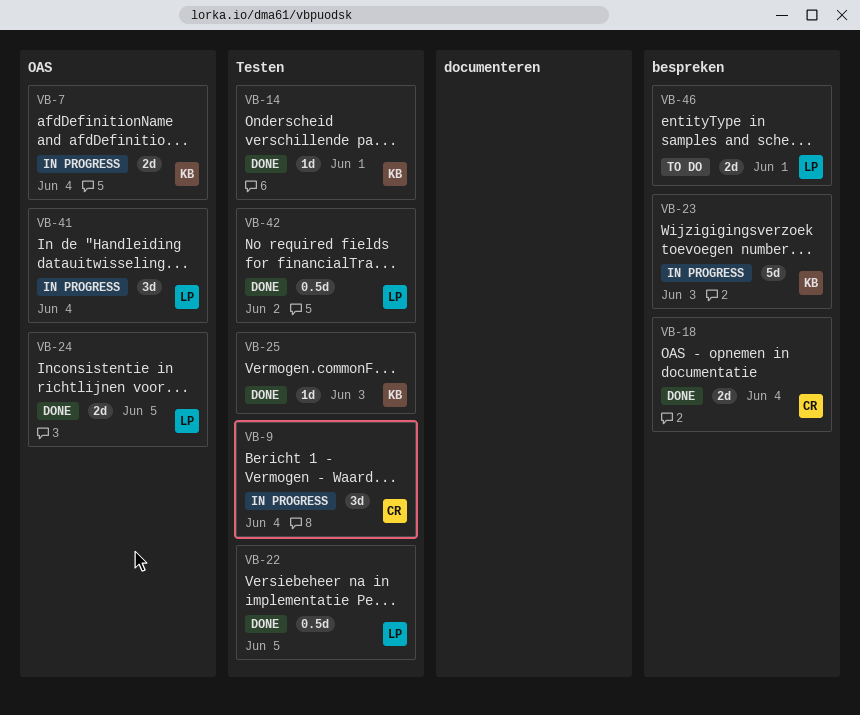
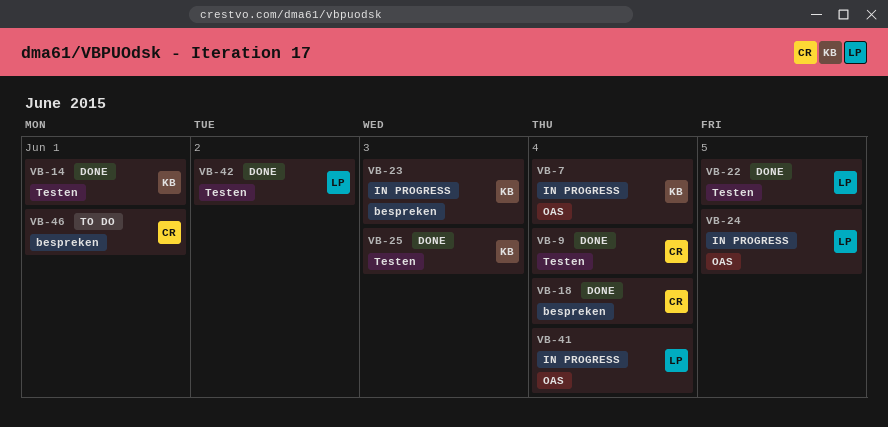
VB-9, status: In progress -> Done
VB-24, status: Done -> In progress
VB-46, owner: LP -> CR

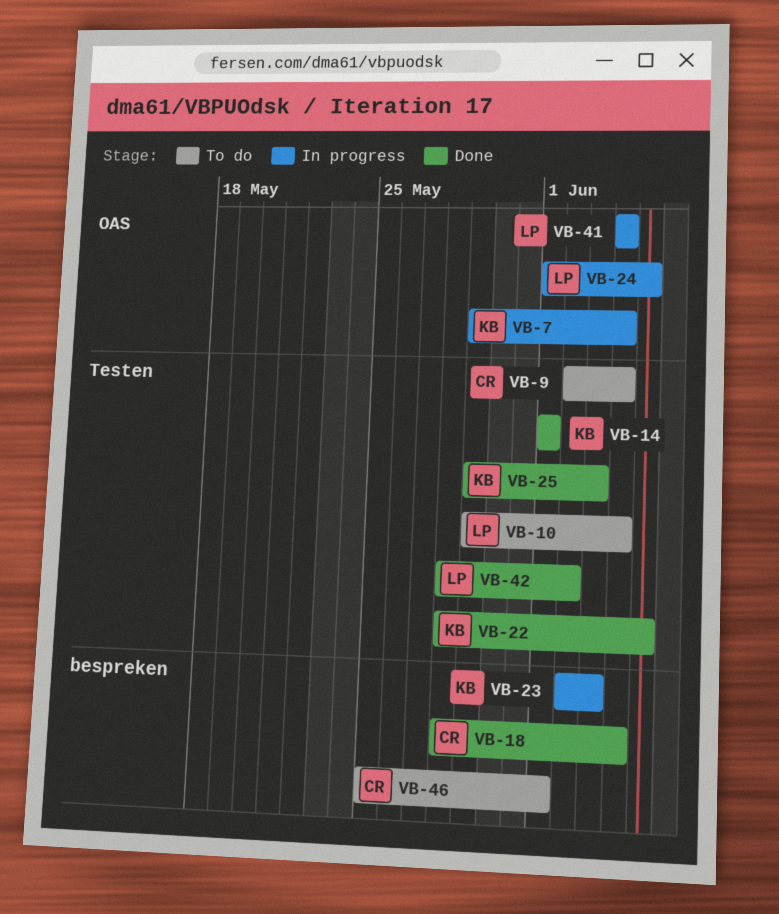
VB-9, status: Done -> To do
VB-10: none -> present
VB-22, owner: LP -> KB

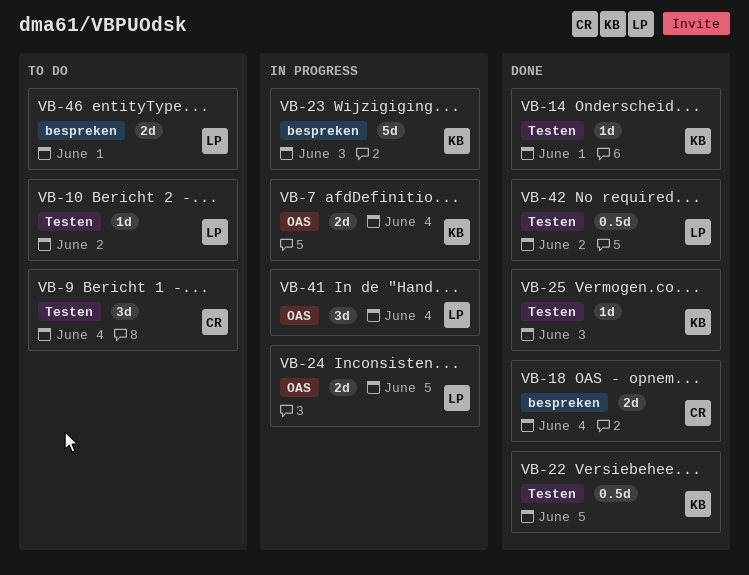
VB-10, due: Jun 4 -> Jun 2
VB-46, owner: CR -> LP

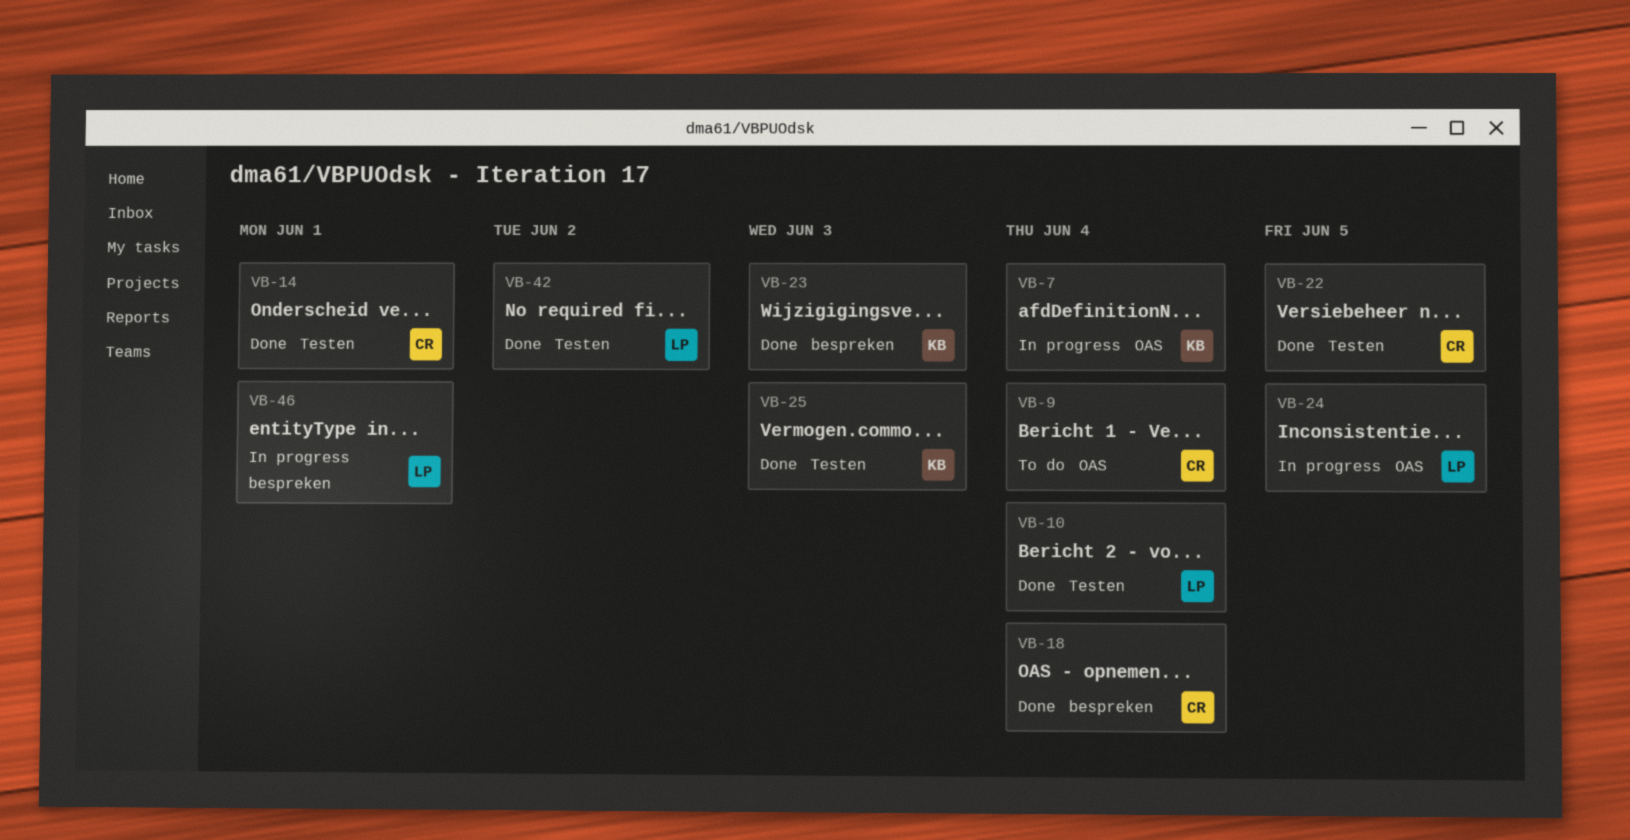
VB-9, label: Testen -> OAS
VB-10, status: To do -> Done
VB-10, due: Jun 2 -> Jun 4
VB-14, owner: KB -> CR
VB-22, owner: KB -> CR
VB-23, status: In progress -> Done
VB-41: present -> none
VB-46, status: To do -> In progress

